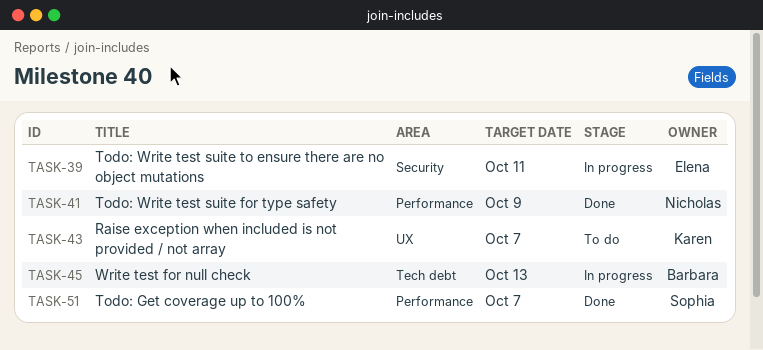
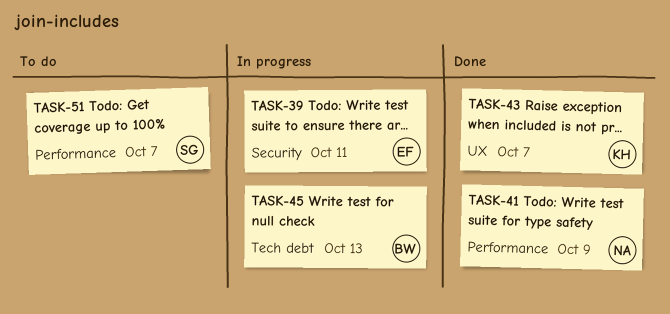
TASK-43, status: To do -> Done
TASK-51, status: Done -> To do

